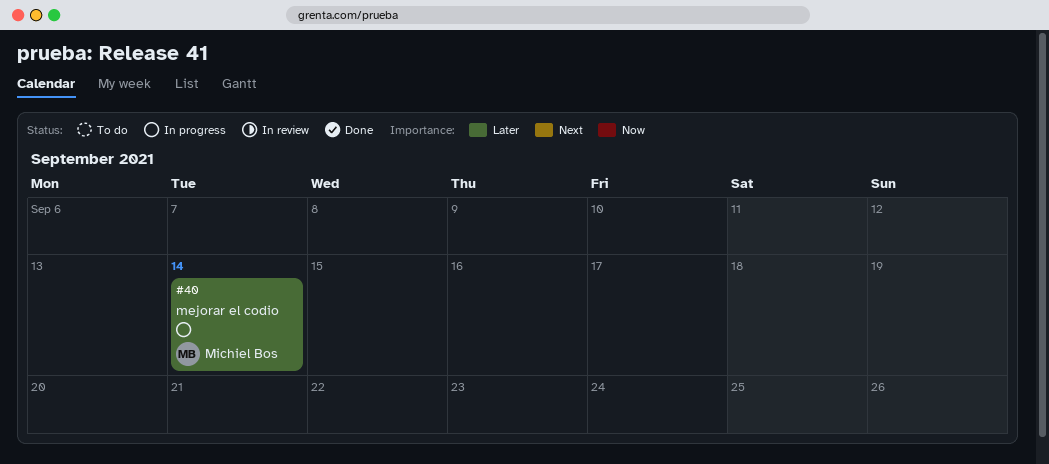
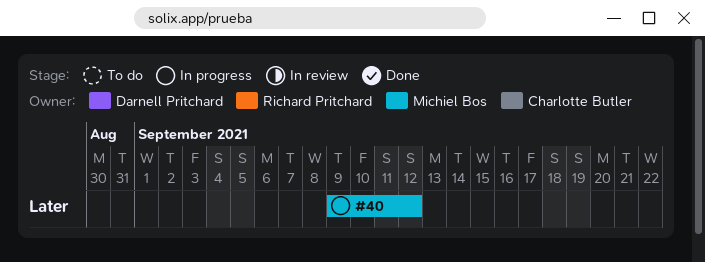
#40, due: Sep 14 -> Sep 12

